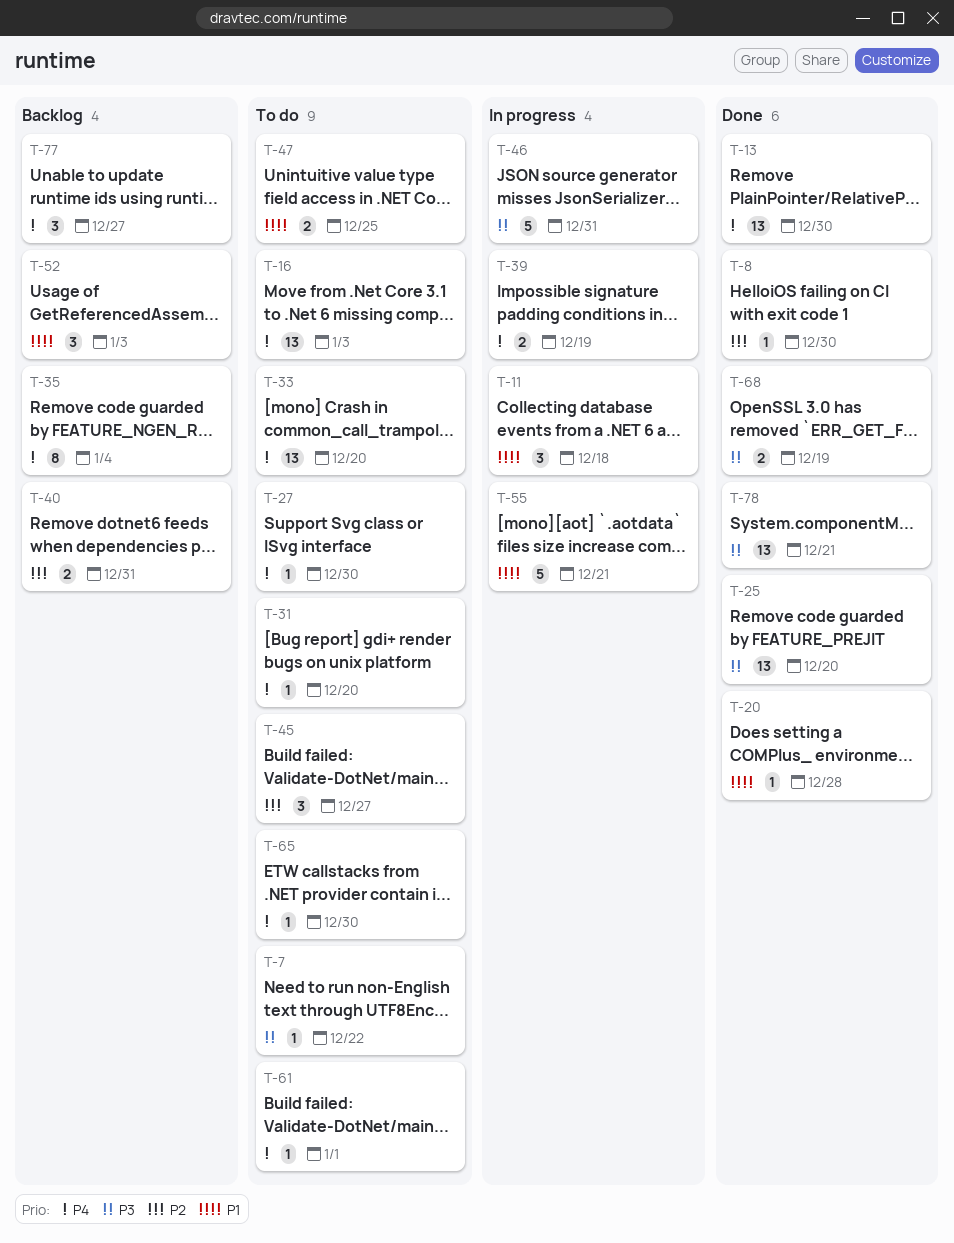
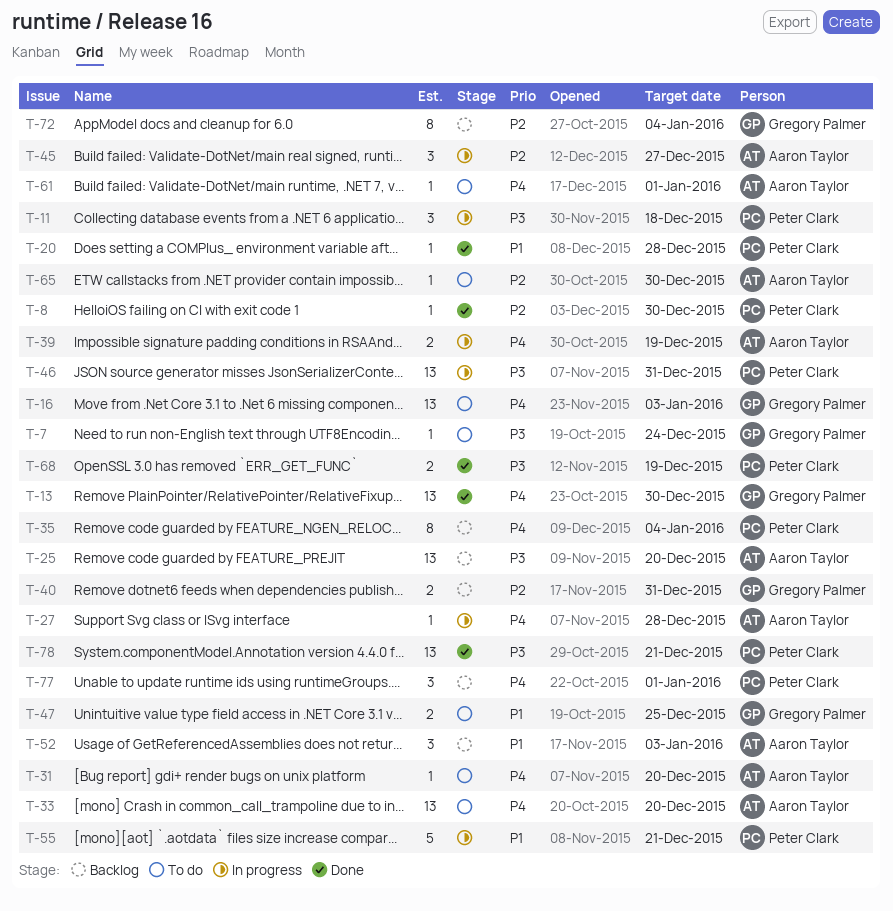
T-7, due: Dec 22 -> Dec 24
T-11, priority: P1 -> P3
T-25, status: Done -> Backlog
T-27, status: To do -> In progress
T-27, due: Dec 30 -> Dec 28
T-45, status: To do -> In progress
T-46, estimate: 5 -> 13
T-65, priority: P4 -> P2
T-72: none -> present
T-77, due: Dec 27 -> Jan 1

